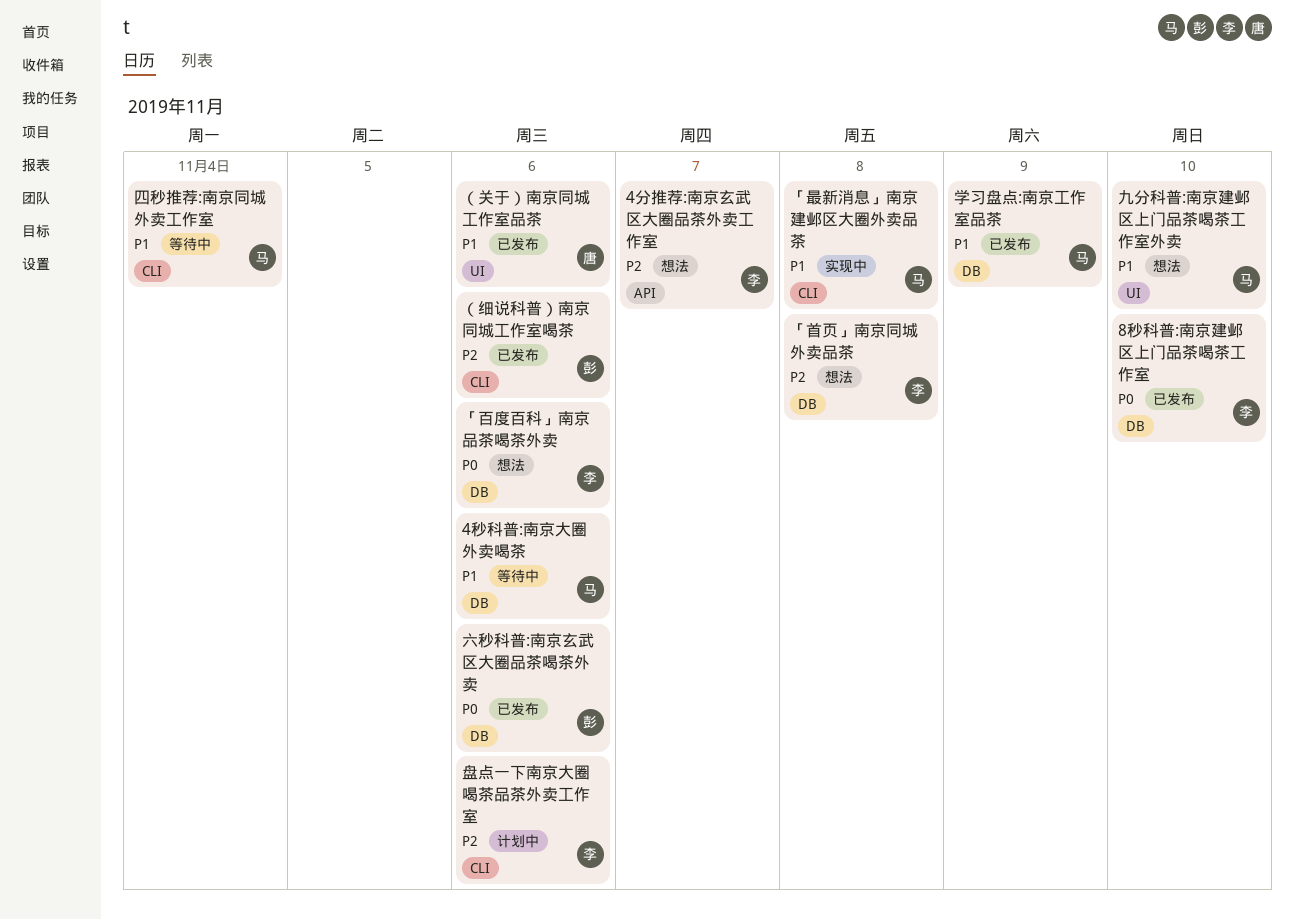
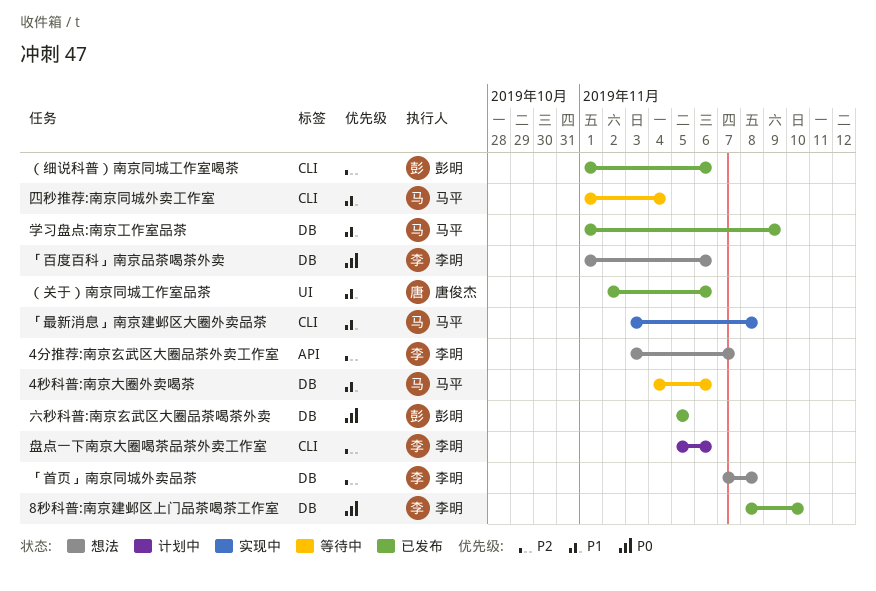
九分科普:南京建邺区上门品茶喝茶工作室外卖: present -> none
六秒科普:南京玄武区大圈品茶喝茶外卖, due: Nov 6 -> Nov 5

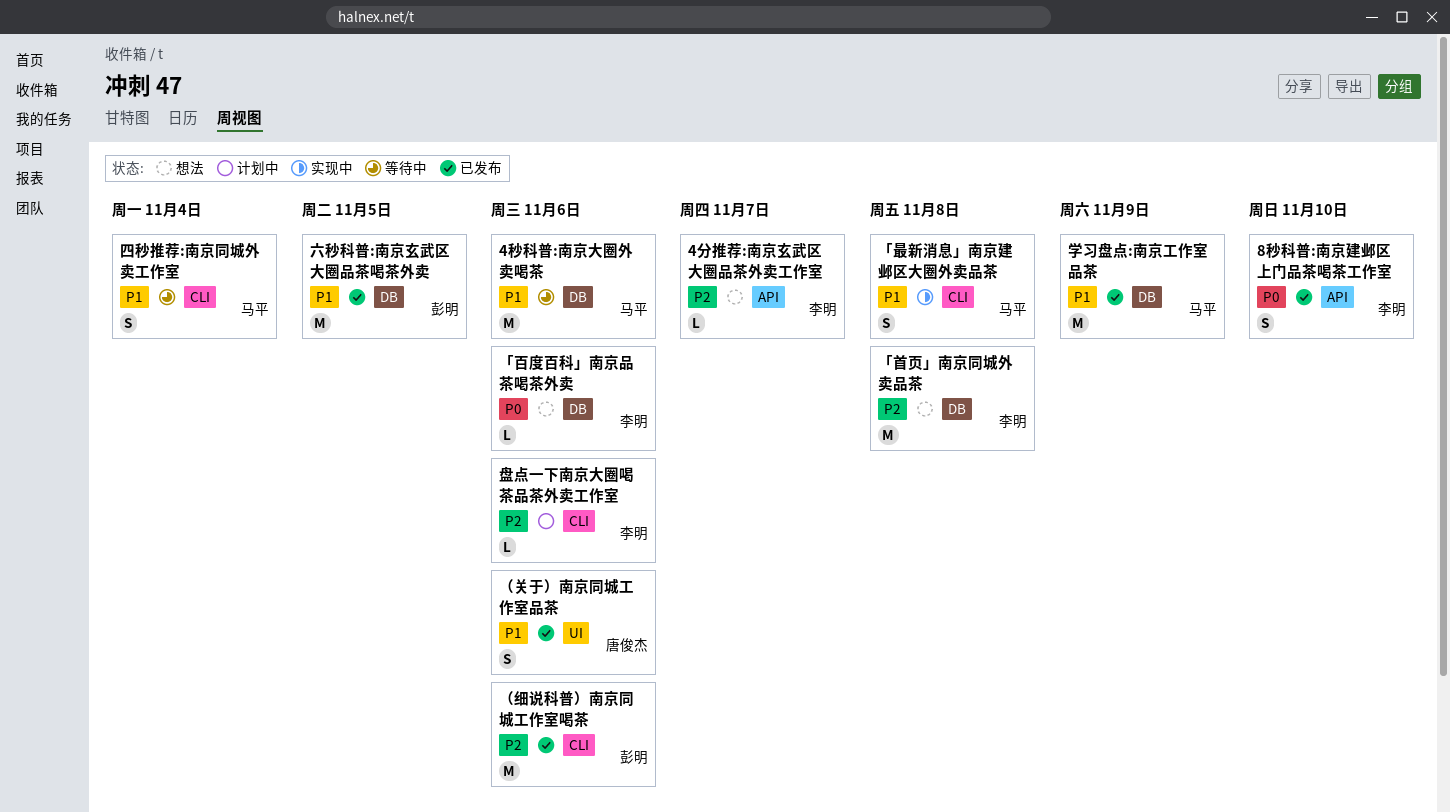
8秒科普:南京建邺区上门品茶喝茶工作室, label: DB -> API
六秒科普:南京玄武区大圈品茶喝茶外卖, priority: P0 -> P1

